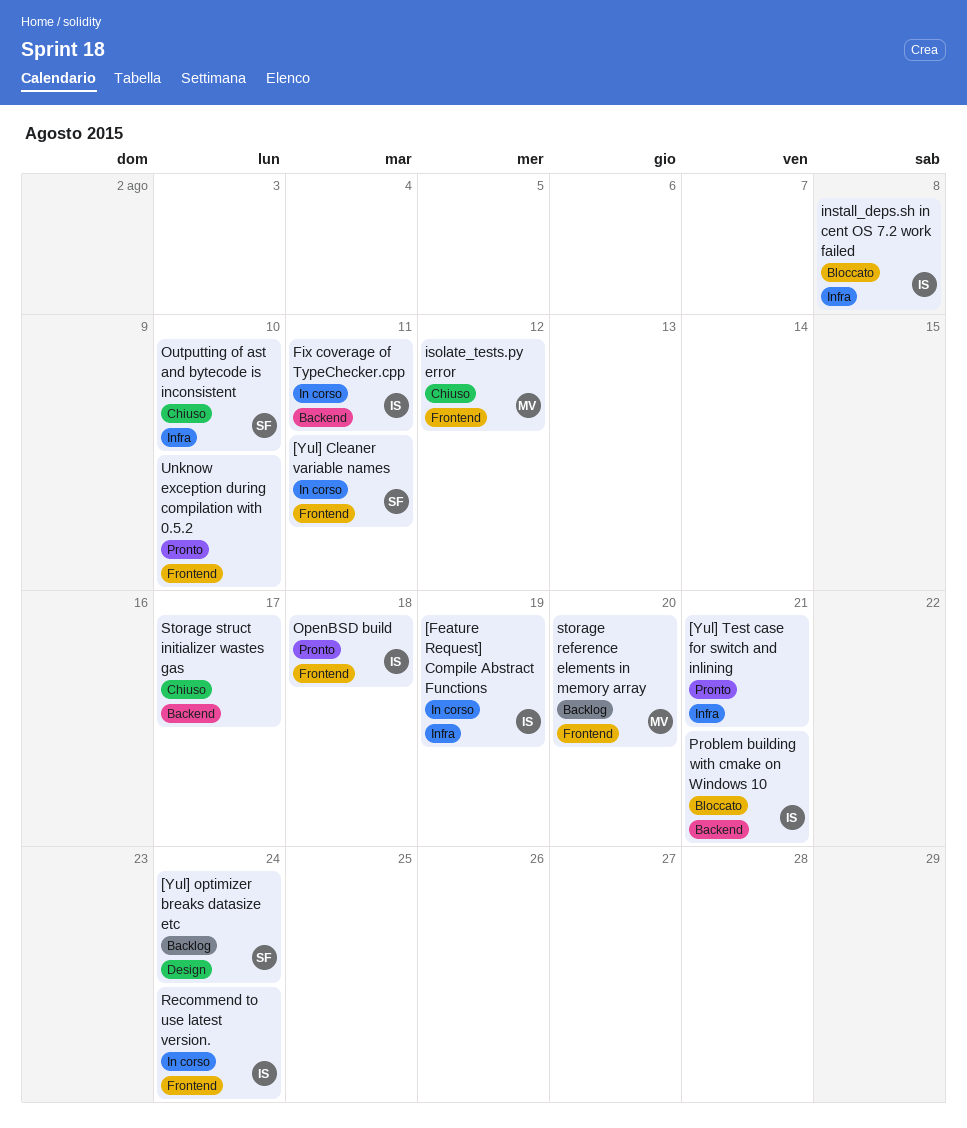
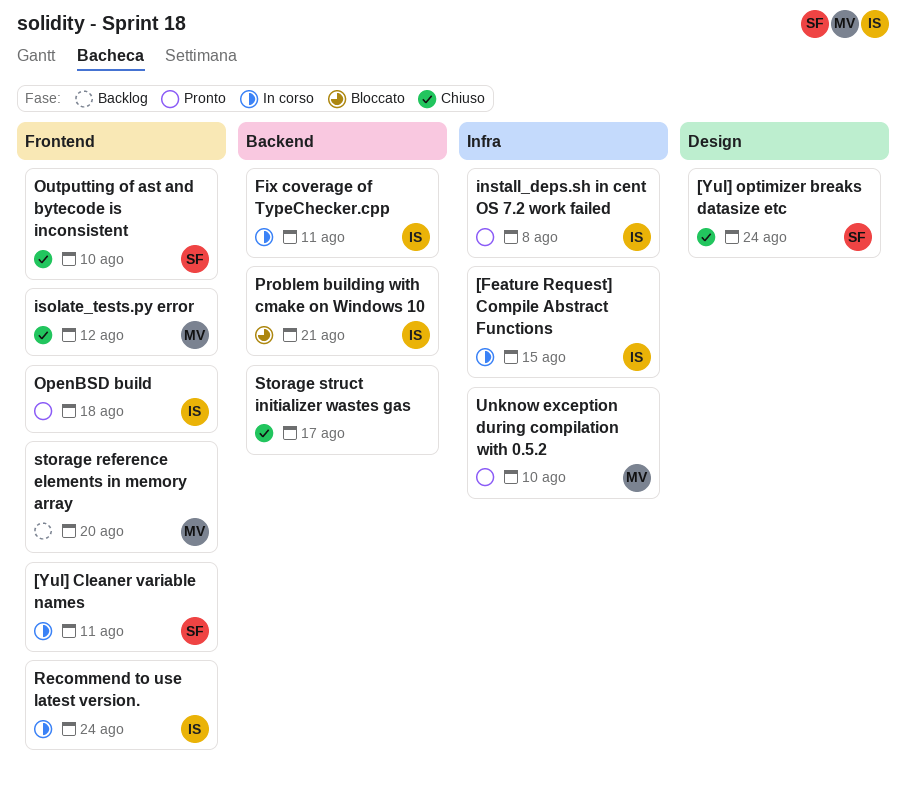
[Feature Request] Compile Abstract Functions, due: Aug 19 -> Aug 15
[Yul] optimizer breaks datasize etc, status: Backlog -> Chiuso
[Yul] Test case for switch and inlining: present -> none
install_deps.sh in cent OS 7.2 work failed, status: Bloccato -> Pronto
Outputting of ast and bytecode is inconsistent, label: Infra -> Frontend
Unknow exception during compilation with 0.5.2, owner: none -> MV
Unknow exception during compilation with 0.5.2, label: Frontend -> Infra

